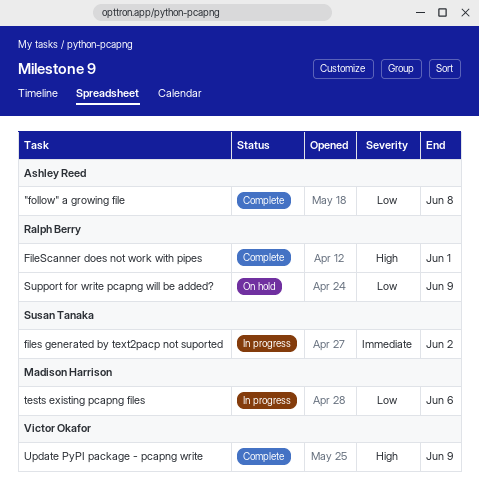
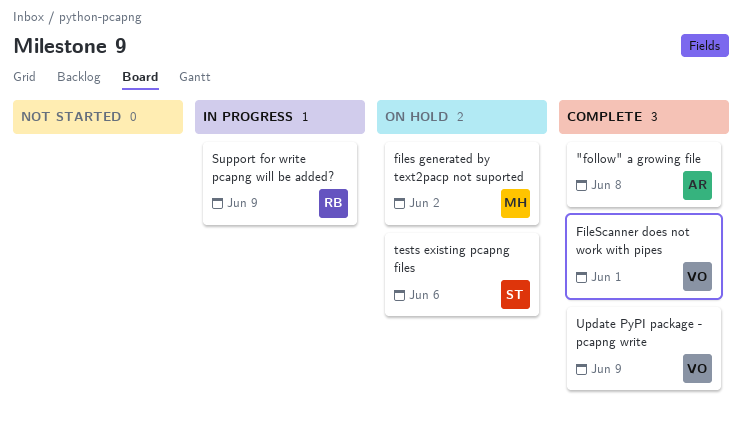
files generated by text2pacp not suported, status: In progress -> On hold
files generated by text2pacp not suported, owner: Susan Tanaka -> Madison Harrison
FileScanner does not work with pipes, owner: Ralph Berry -> Victor Okafor
Support for write pcapng will be added?, status: On hold -> In progress
tests existing pcapng files, status: In progress -> On hold
tests existing pcapng files, owner: Madison Harrison -> Susan Tanaka

